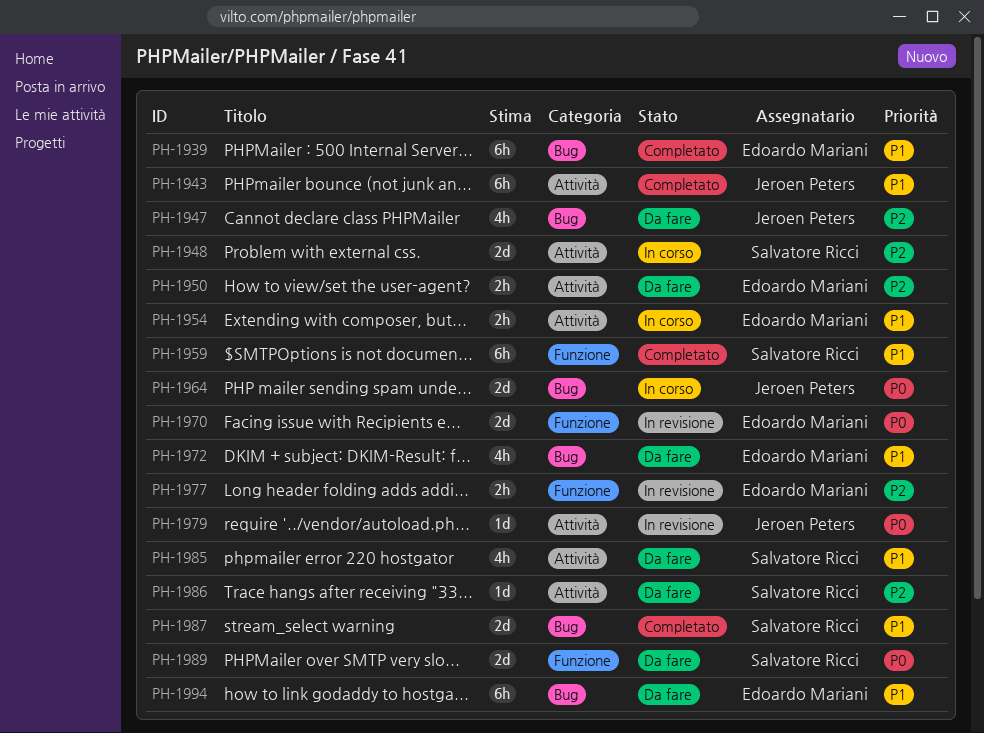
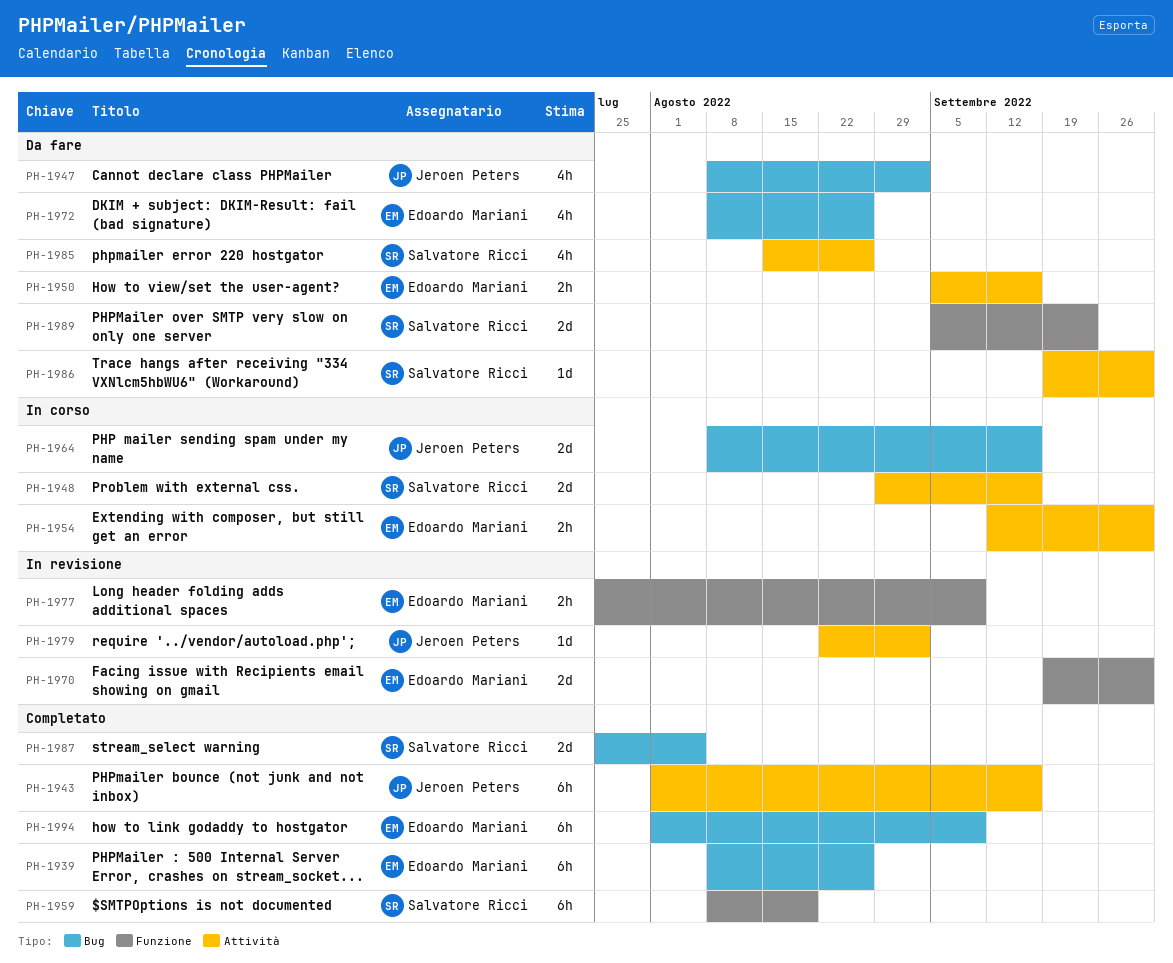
PH-1994, status: Da fare -> Completato

